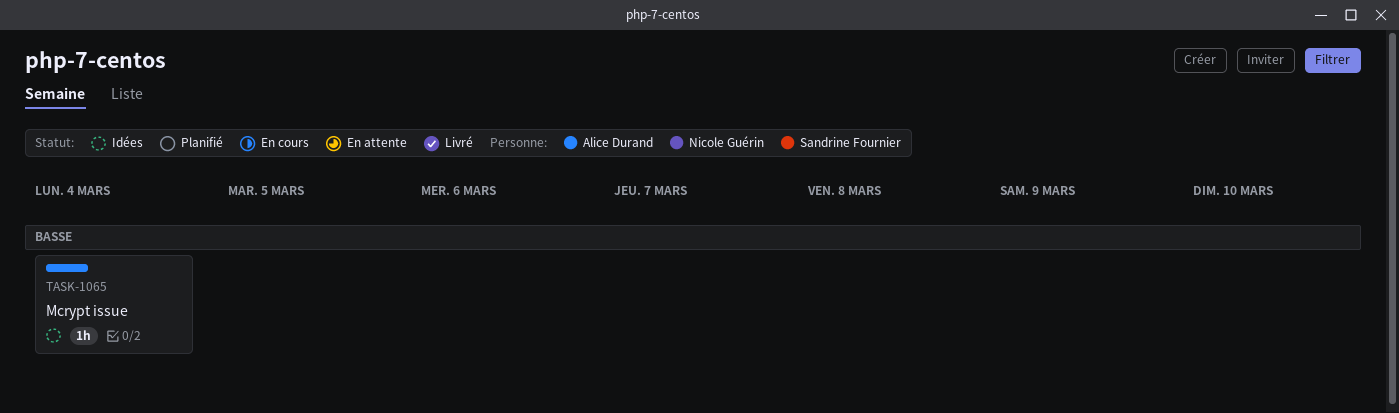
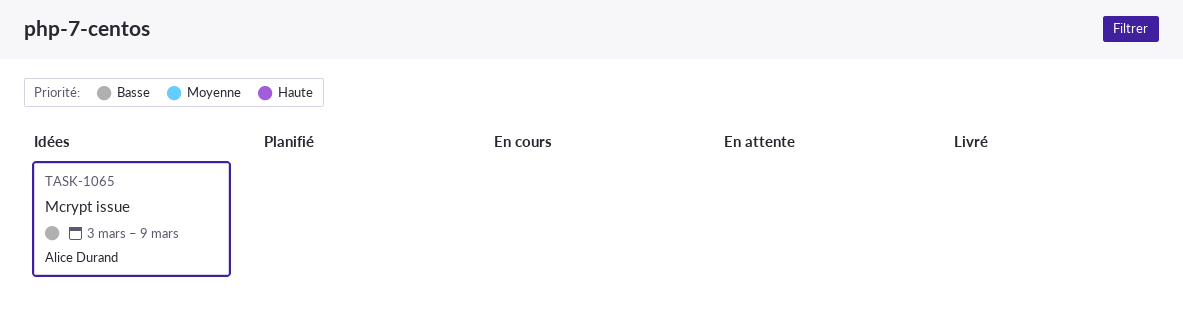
TASK-1065, due: Mar 4 -> Mar 9

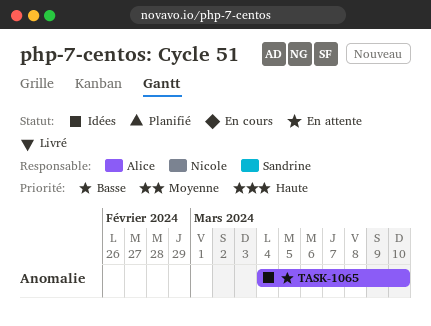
TASK-1065, start: Mar 3 -> Mar 4
TASK-1065, due: Mar 9 -> Mar 10

